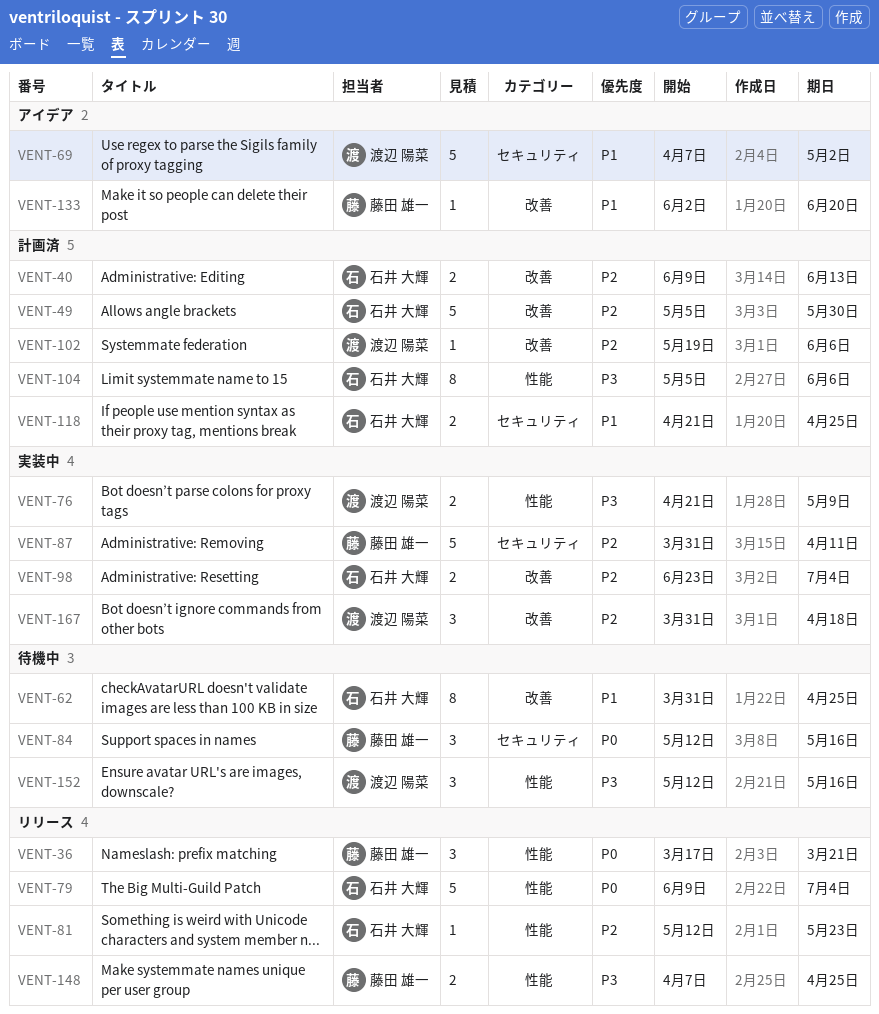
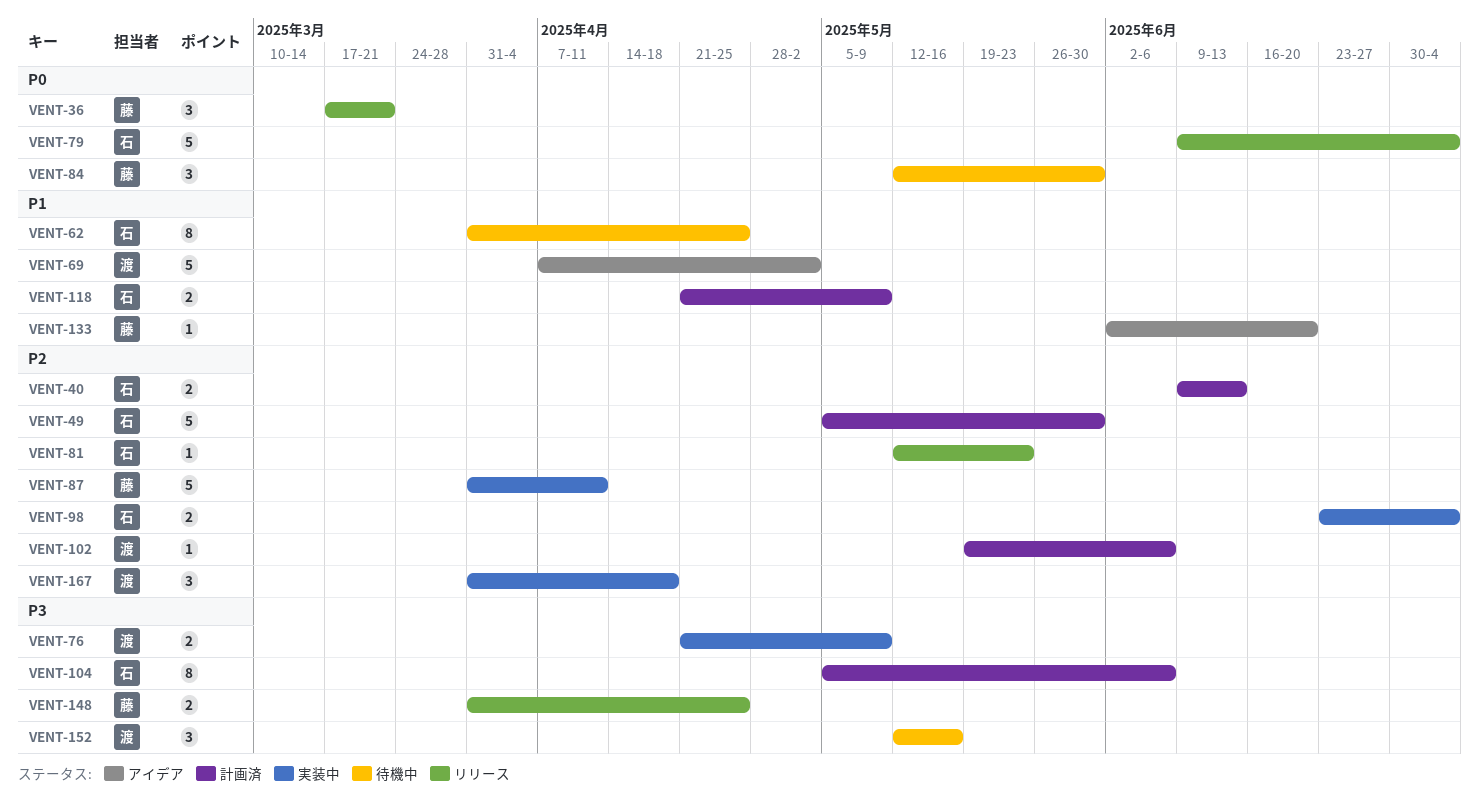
VENT-84, due: May 16 -> May 30
VENT-118, due: Apr 25 -> May 9
VENT-148, start: Apr 7 -> Mar 31

